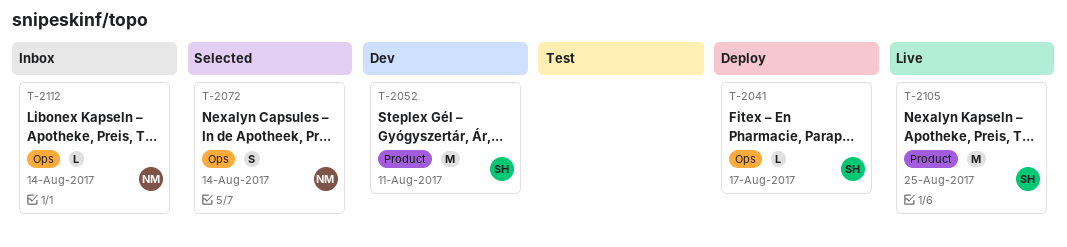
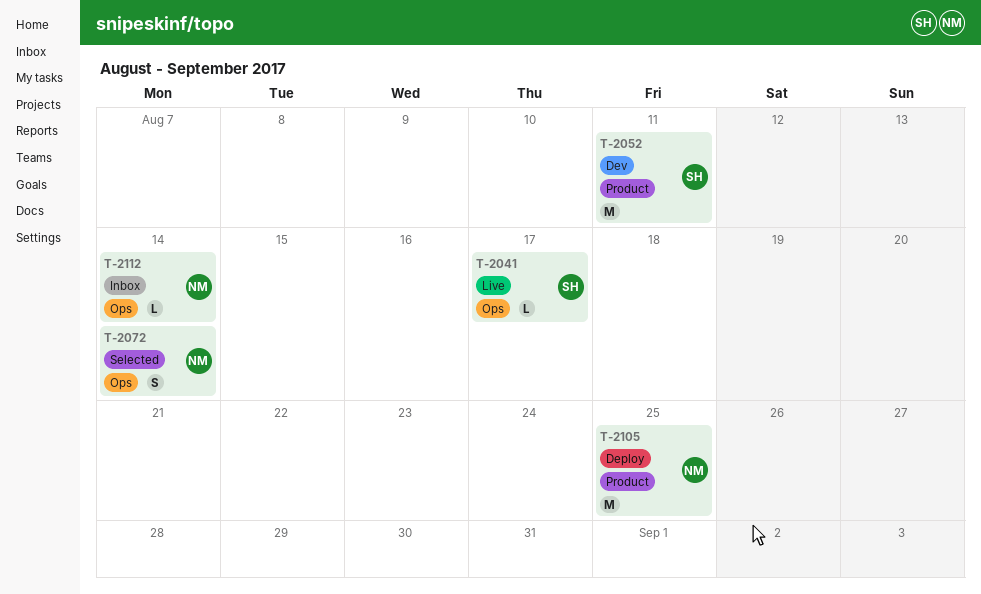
T-2041, status: Deploy -> Live
T-2105, status: Live -> Deploy
T-2105, owner: SH -> NM

